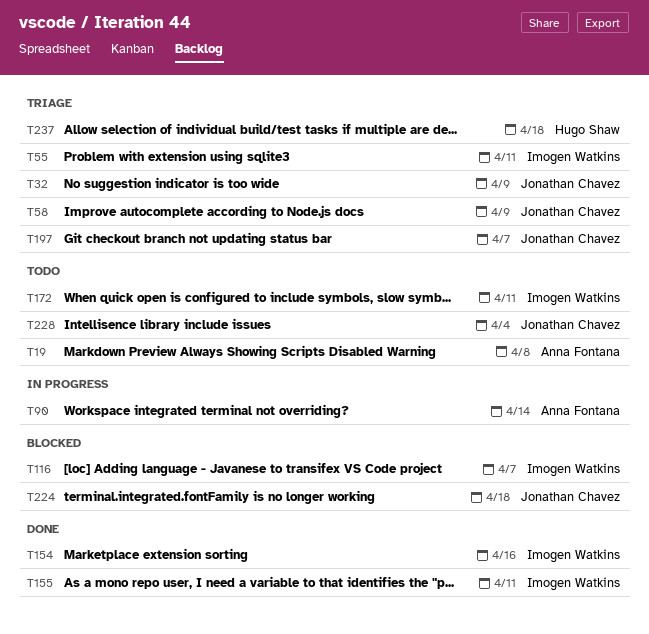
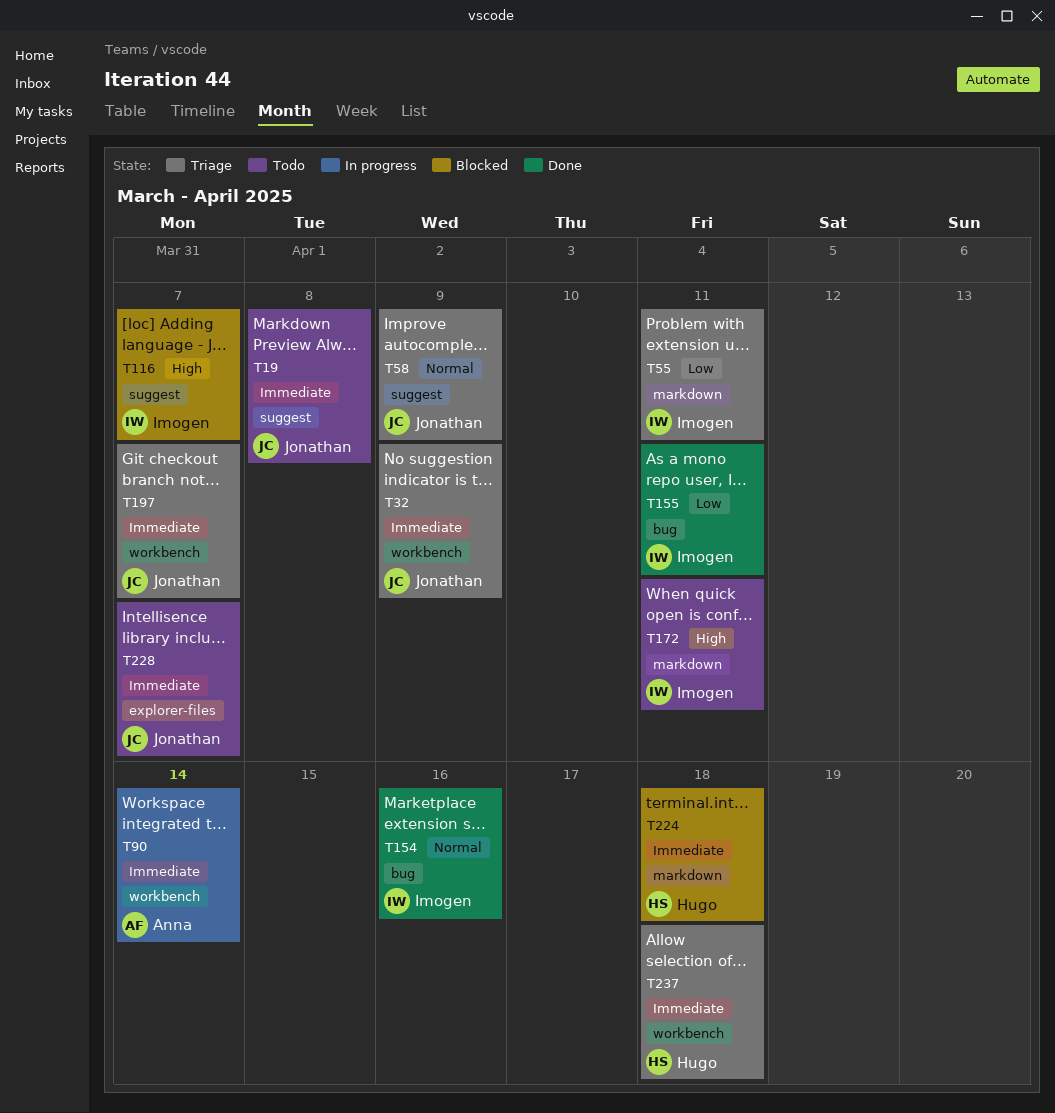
T19, owner: Anna Fontana -> Jonathan Chavez
T224, owner: Jonathan Chavez -> Hugo Shaw
T228, due: Apr 4 -> Apr 7

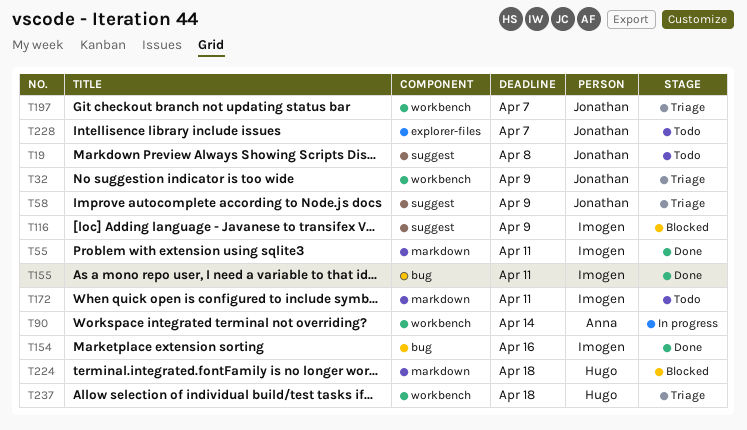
T55, status: Triage -> Done
T116, due: Apr 7 -> Apr 9

